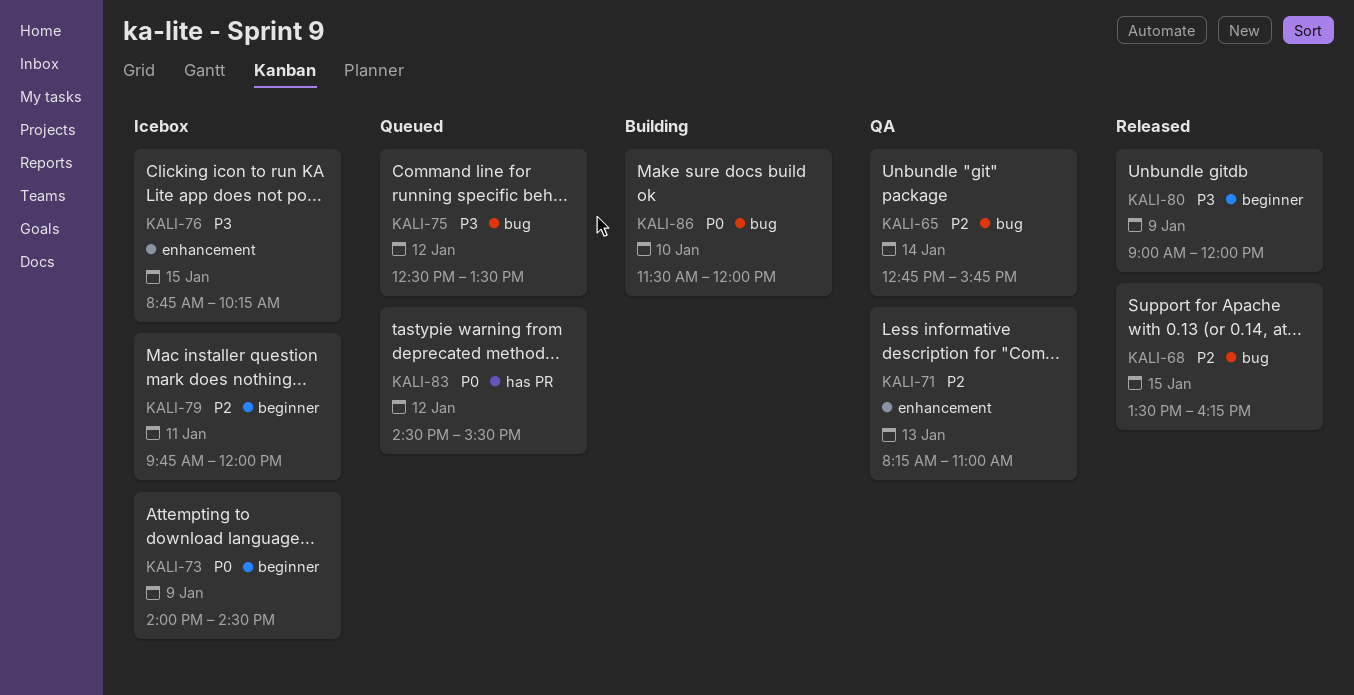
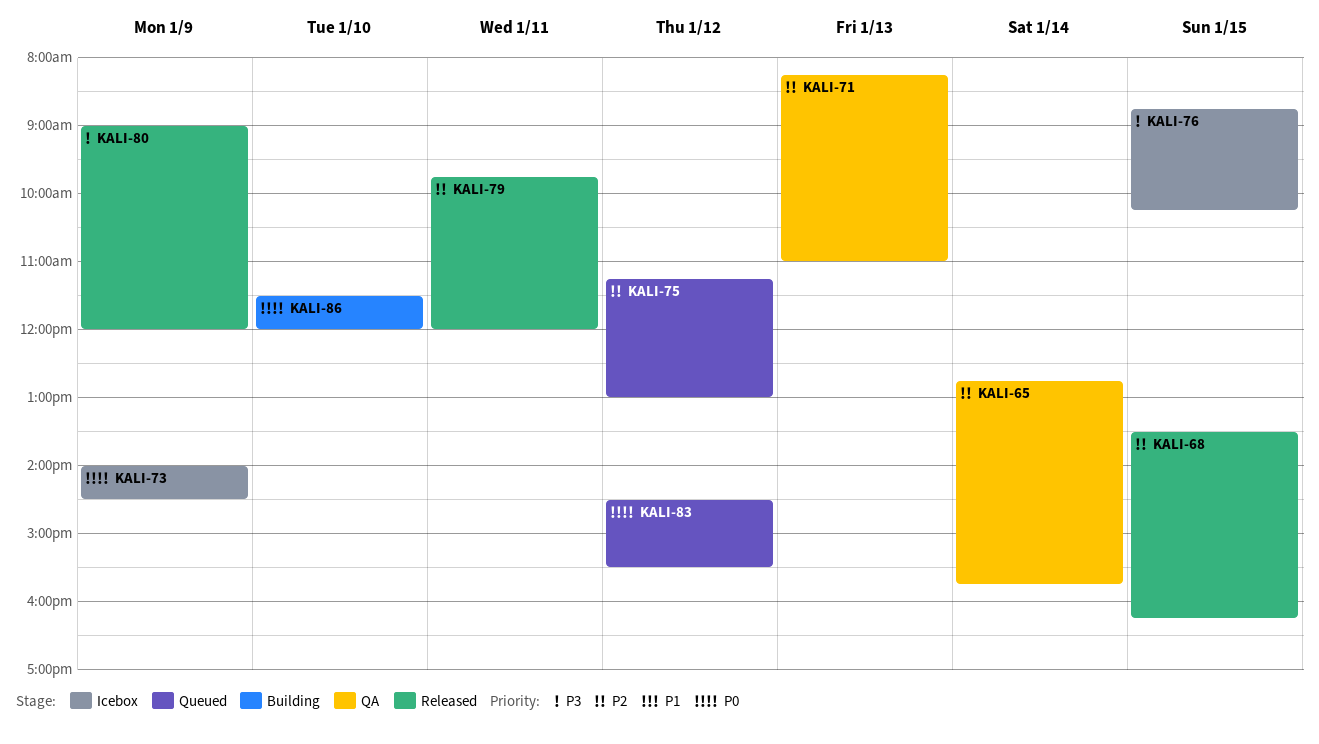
KALI-75, priority: P3 -> P2
KALI-75, begins: 12:30 -> 11:15
KALI-75, ends: 13:30 -> 13:00
KALI-79, status: Icebox -> Released

